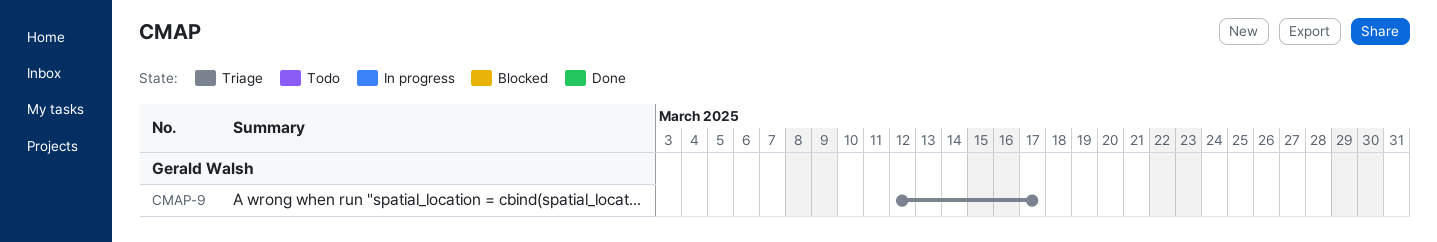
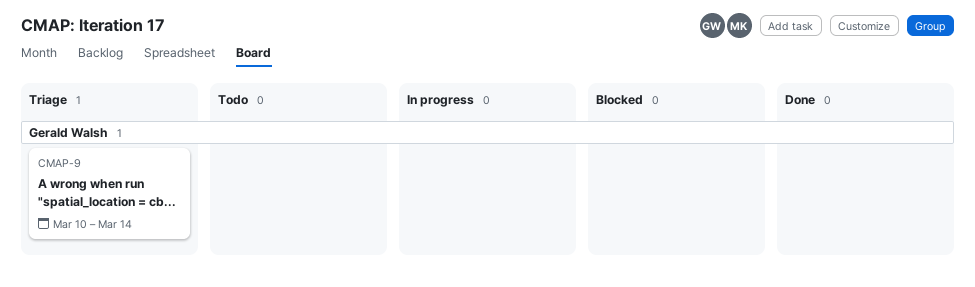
CMAP-9, start: Mar 12 -> Mar 10
CMAP-9, due: Mar 17 -> Mar 14

